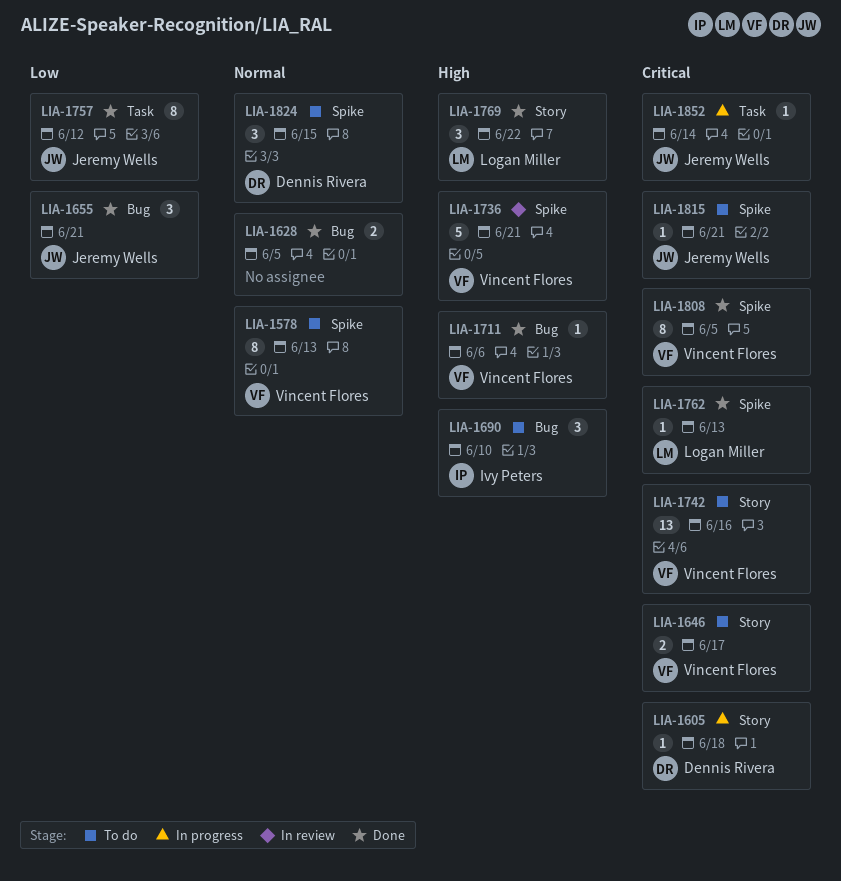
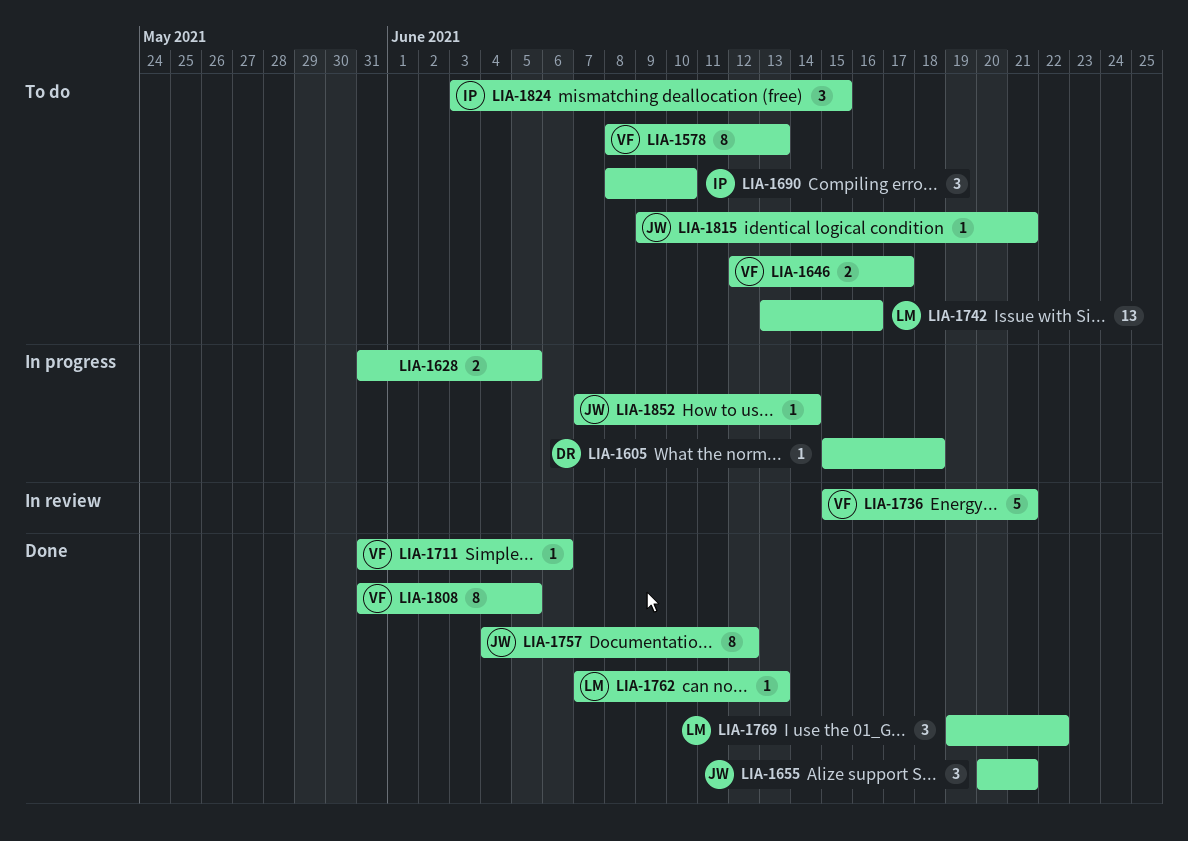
LIA-1628, status: Done -> In progress
LIA-1742, owner: Vincent Flores -> Logan Miller
LIA-1824, owner: Dennis Rivera -> Ivy Peters

